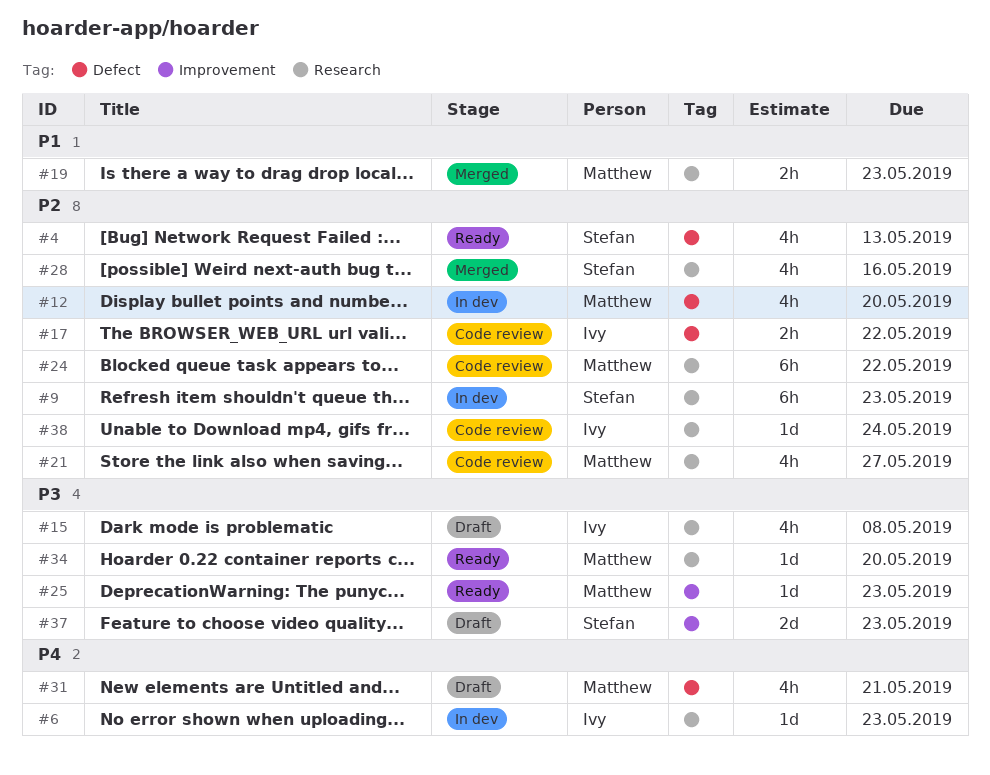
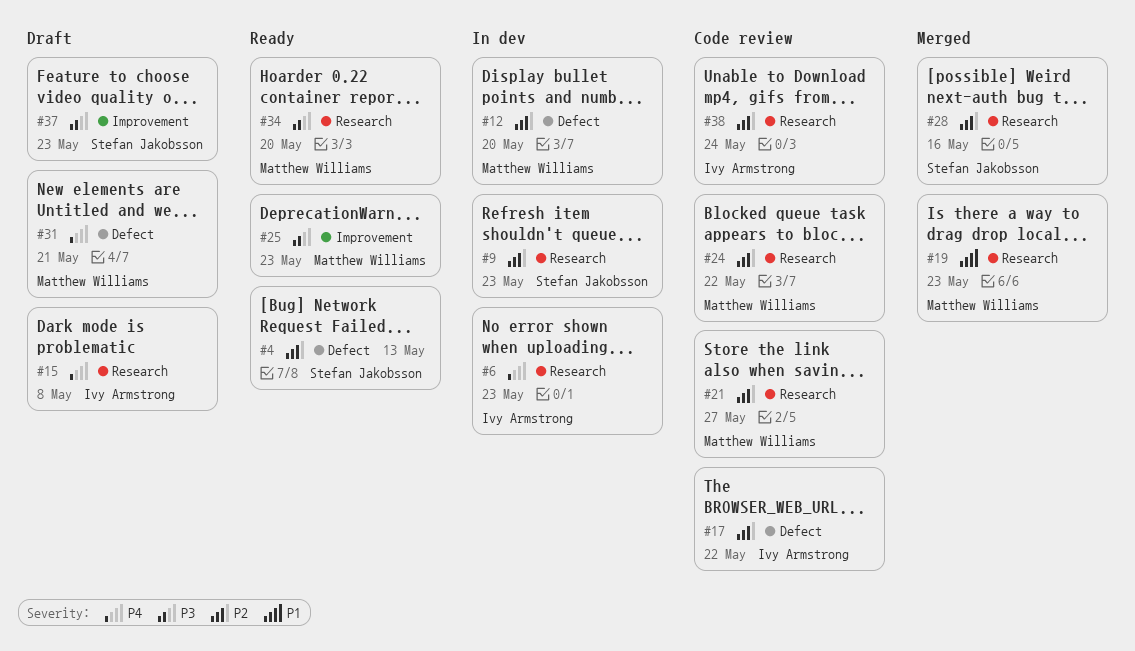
#15, priority: P3 -> P4

